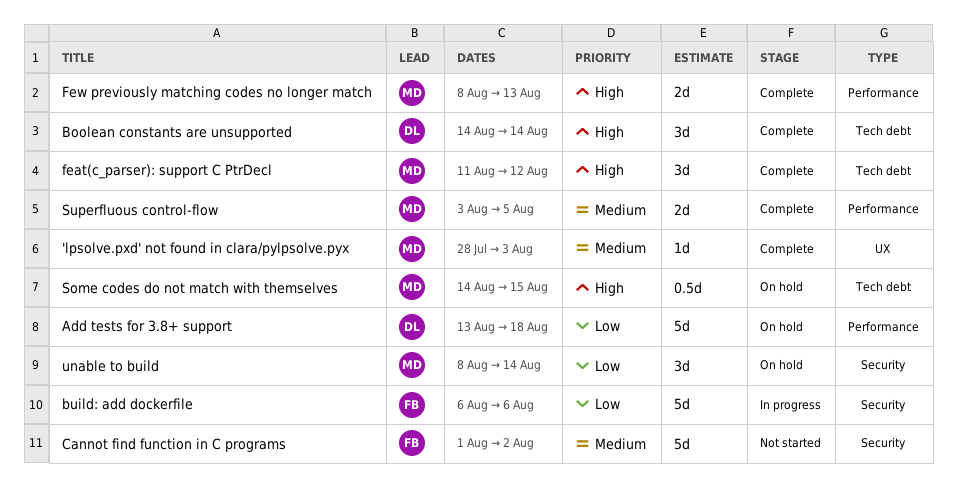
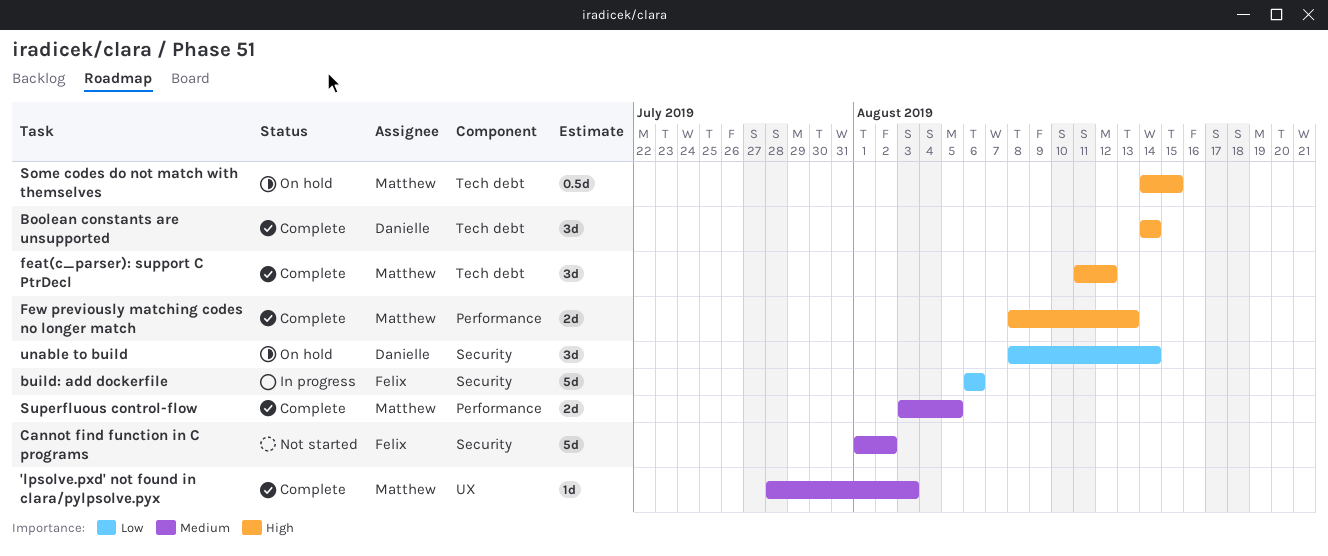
Add tests for 3.8+ support: present -> none
unable to build, owner: Matthew -> Danielle

